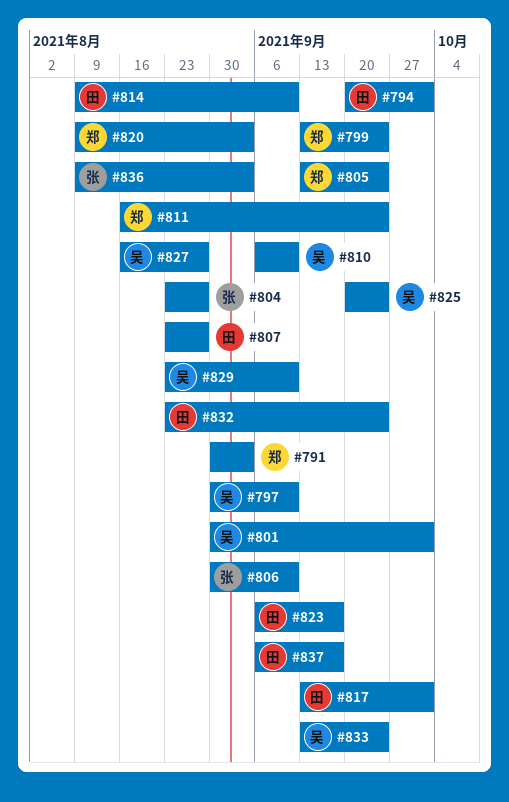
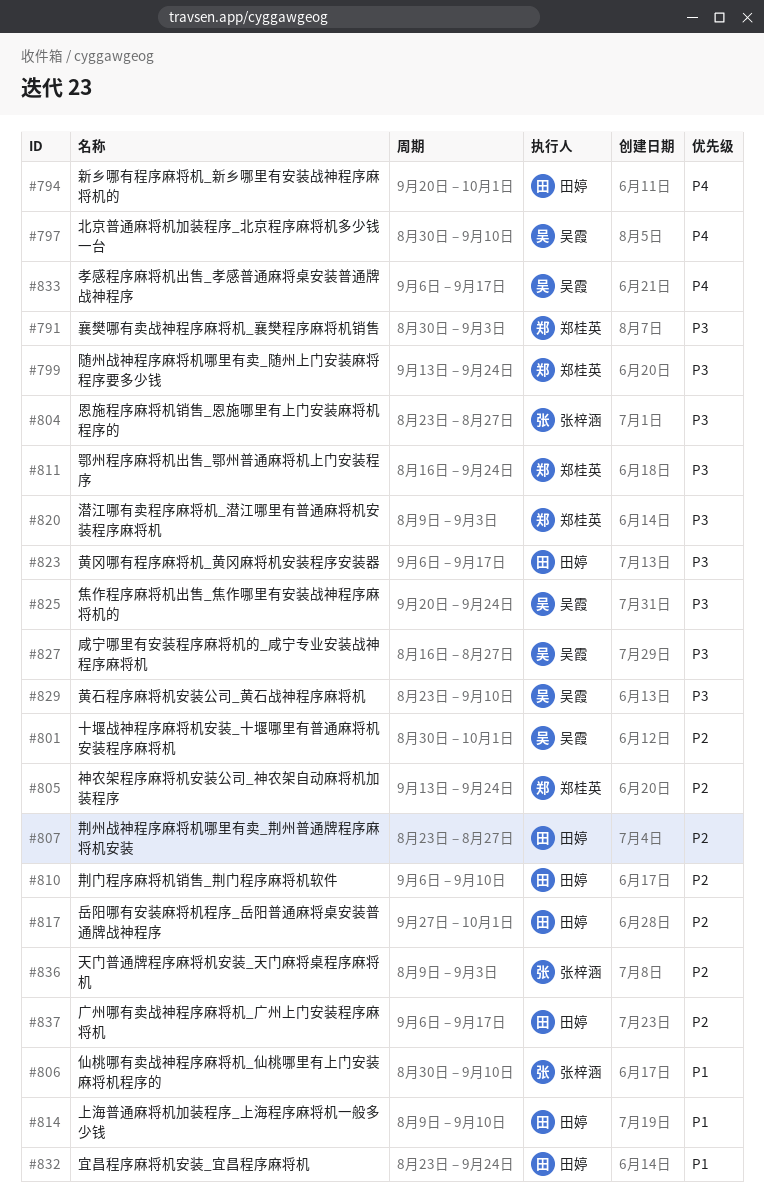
#810, owner: 吴霞 -> 田婷
#817, start: Sep 13 -> Sep 27
#833, start: Sep 13 -> Sep 6
#833, due: Sep 24 -> Sep 17

